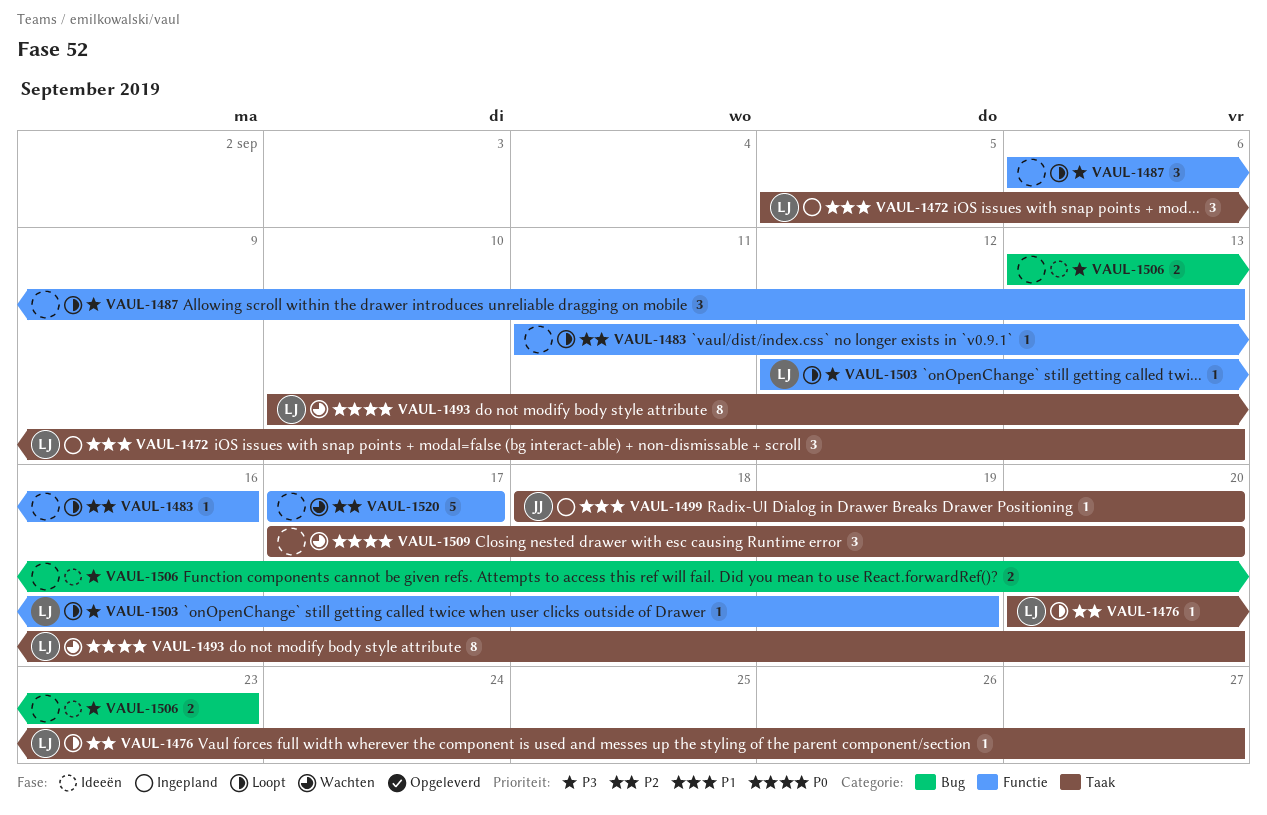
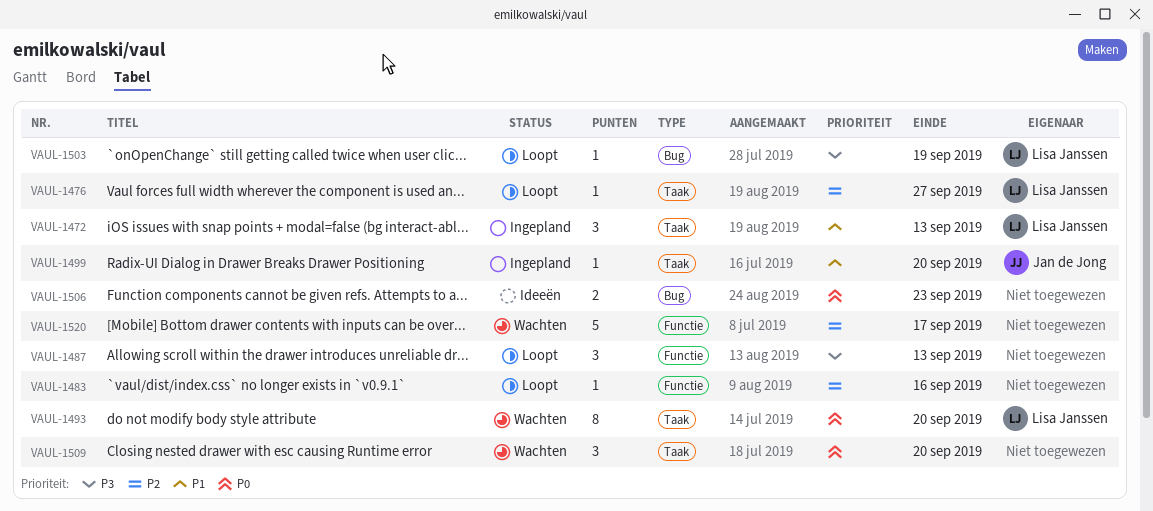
VAUL-1503, label: Functie -> Bug
VAUL-1506, priority: P3 -> P0

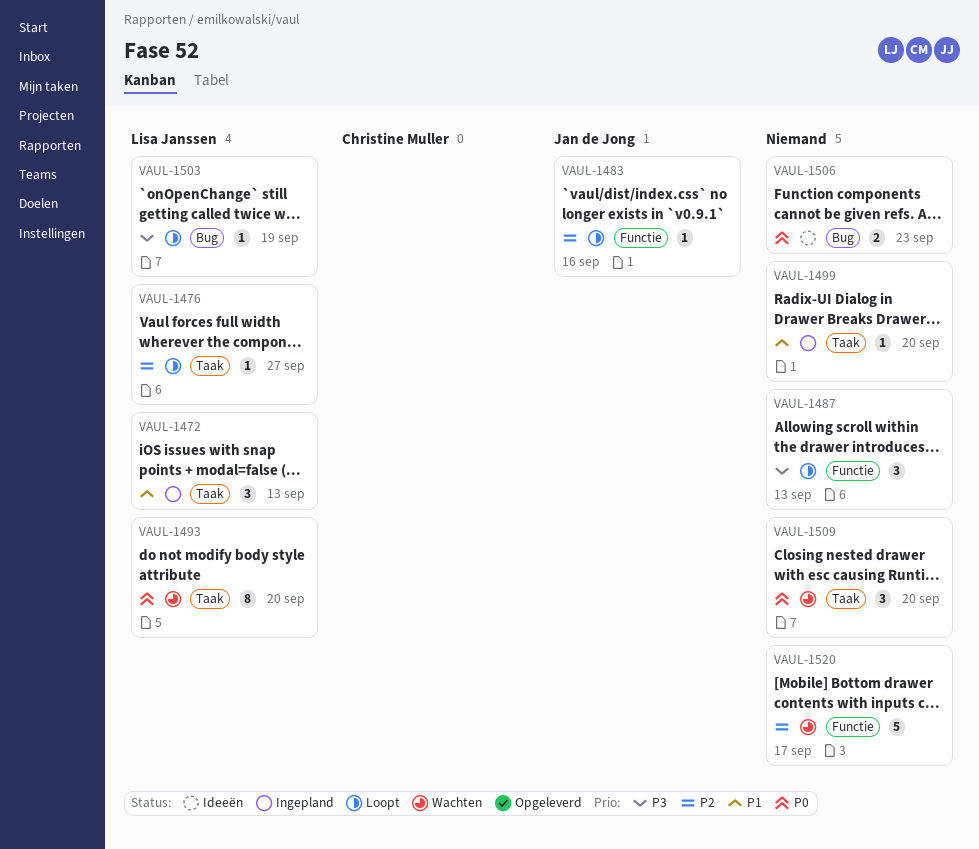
VAUL-1483, owner: none -> Jan de Jong
VAUL-1499, owner: Jan de Jong -> none

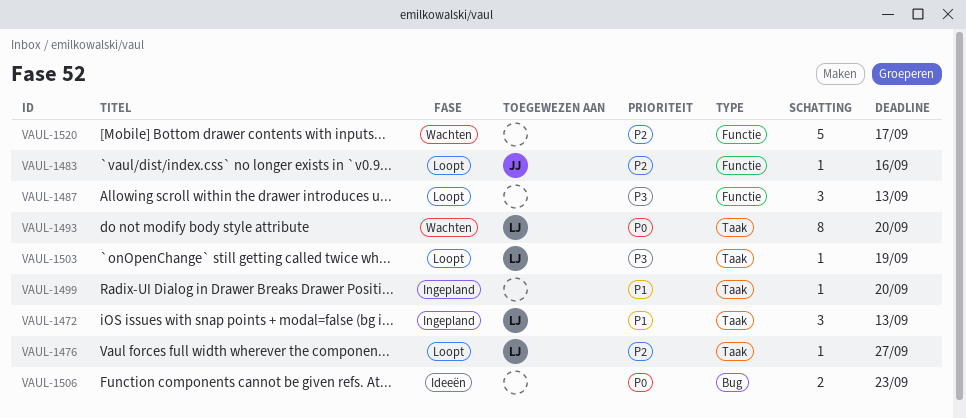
VAUL-1503, label: Bug -> Taak
VAUL-1509: present -> none

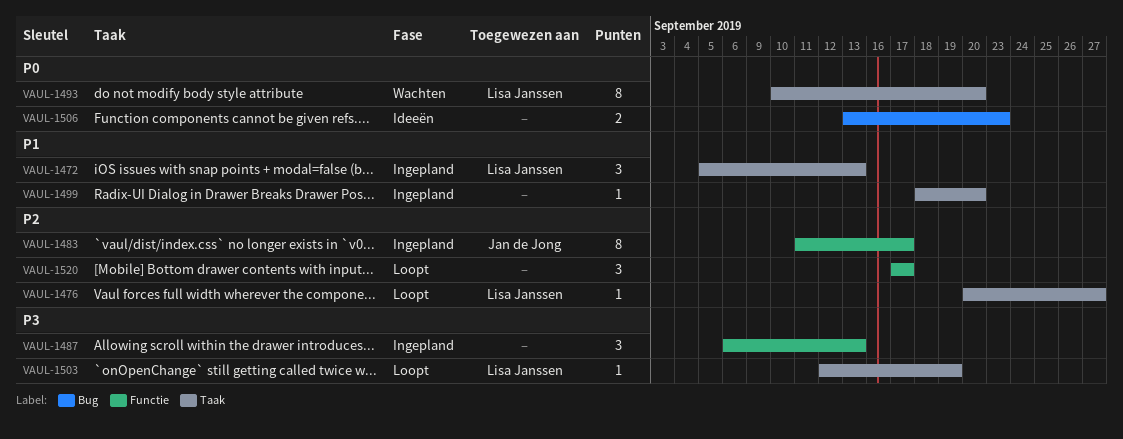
VAUL-1483, status: Loopt -> Ingepland
VAUL-1483, estimate: 1 -> 8
VAUL-1483, due: Sep 16 -> Sep 17
VAUL-1487, status: Loopt -> Ingepland
VAUL-1520, status: Wachten -> Loopt
VAUL-1520, estimate: 5 -> 3

